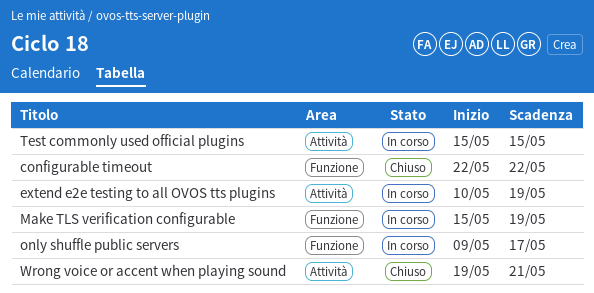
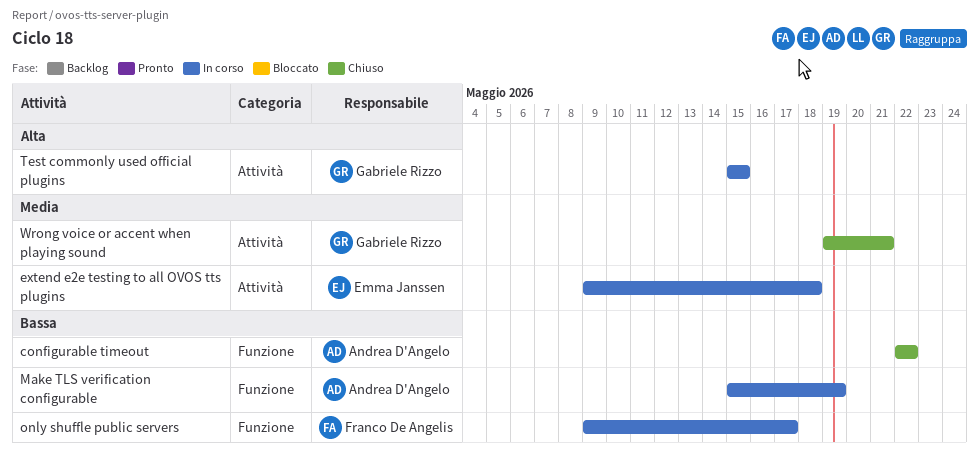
extend e2e testing to all OVOS tts plugins, start: May 10 -> May 9
extend e2e testing to all OVOS tts plugins, due: May 19 -> May 18

